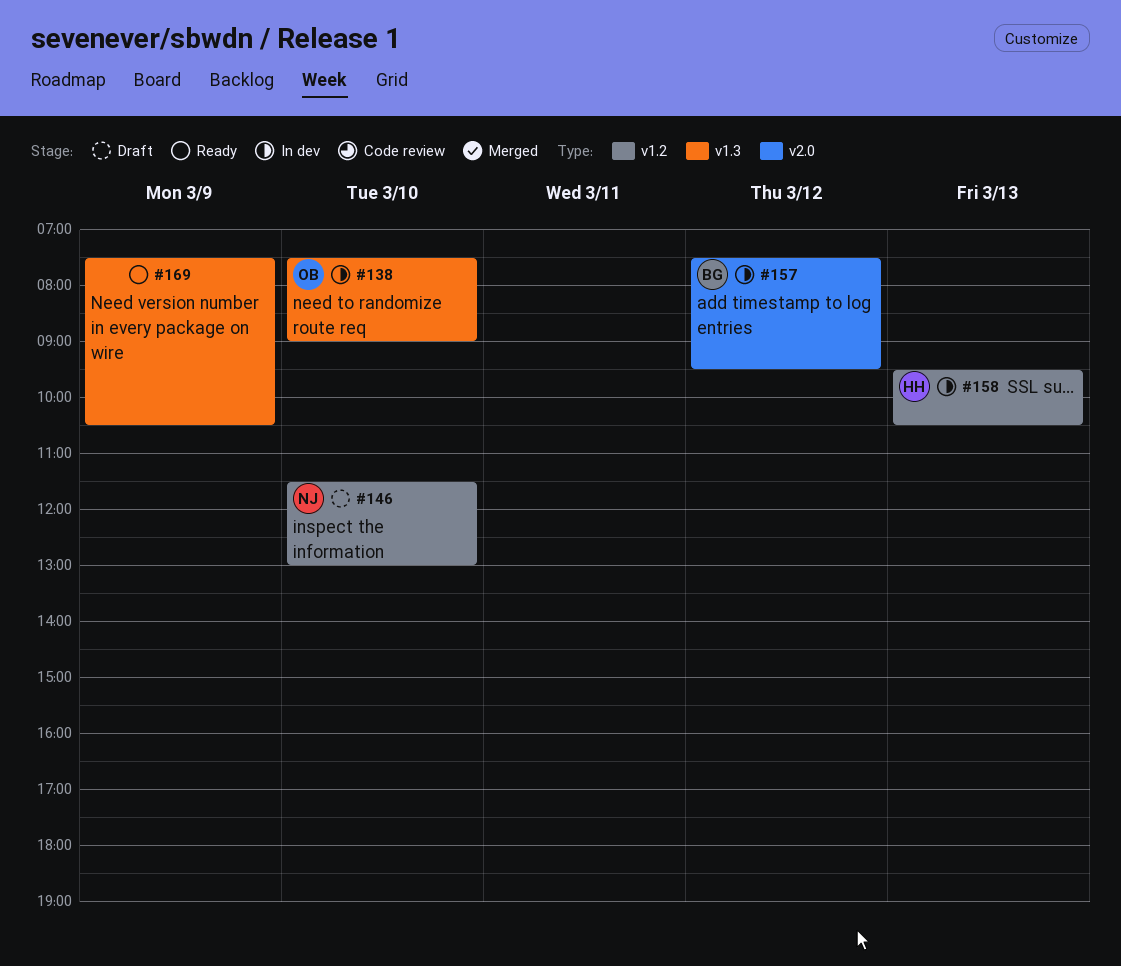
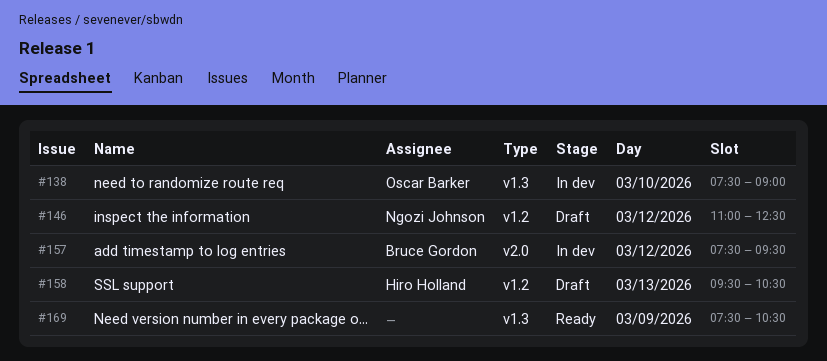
#146, day: Mar 10 -> Mar 12
#146, begins: 11:30 -> 11:00
#146, ends: 13:00 -> 12:30
#158, status: In dev -> Draft

